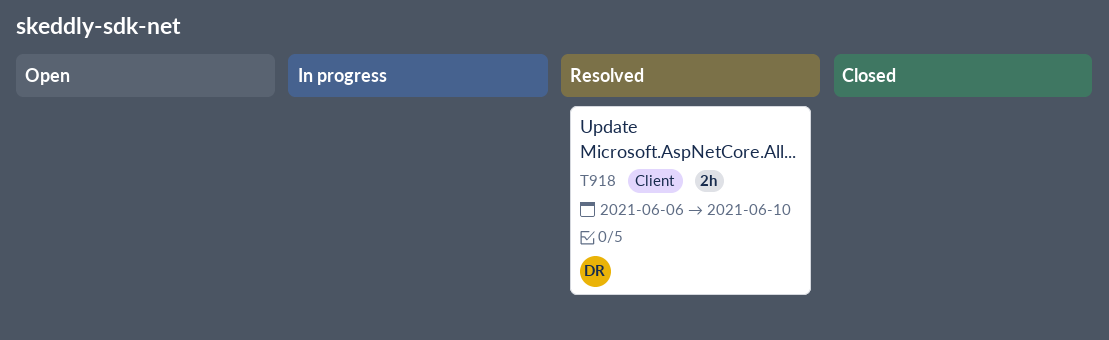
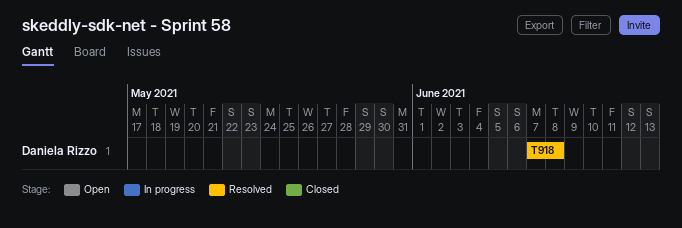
T918, start: Jun 6 -> Jun 7
T918, due: Jun 10 -> Jun 8

